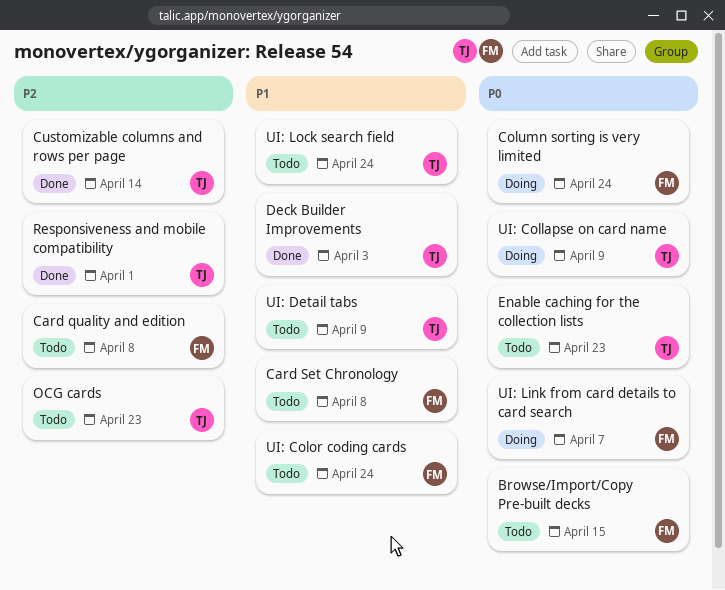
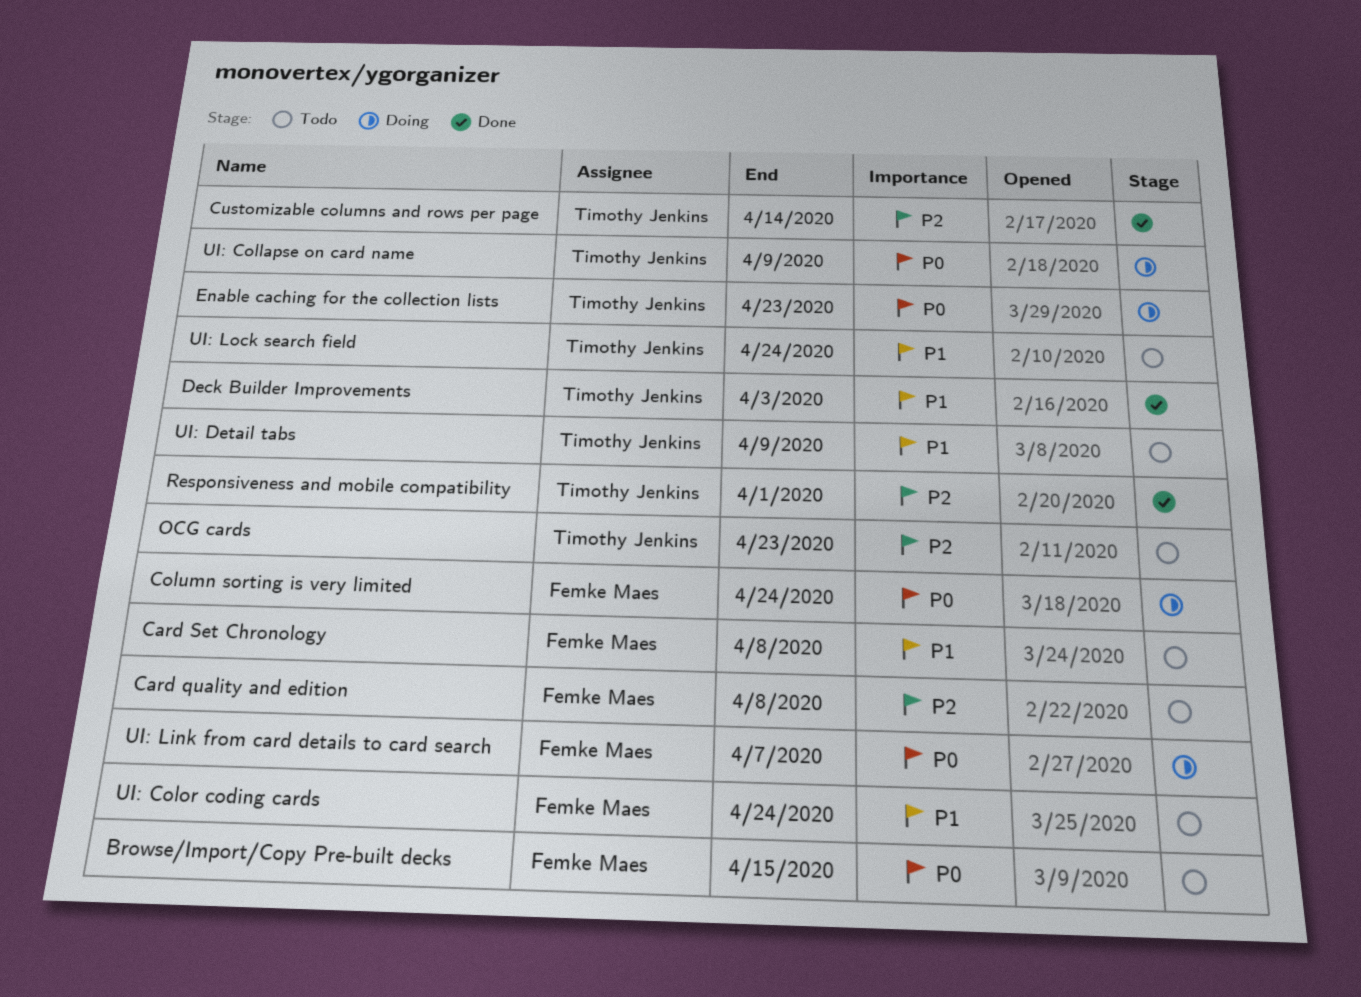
Enable caching for the collection lists, status: Todo -> Doing

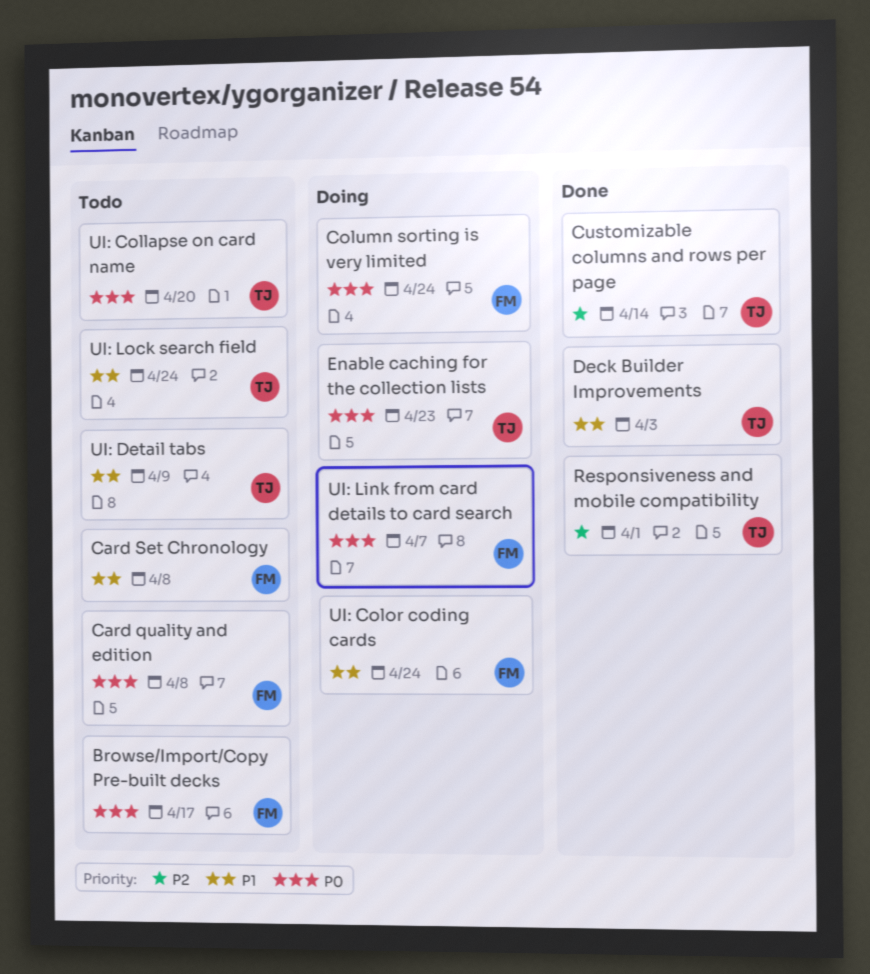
Browse/Import/Copy Pre-built decks, due: Apr 15 -> Apr 17
Card quality and edition, priority: P2 -> P0
OCG cards: present -> none
UI: Collapse on card name, status: Doing -> Todo
UI: Collapse on card name, due: Apr 9 -> Apr 20
UI: Color coding cards, status: Todo -> Doing

